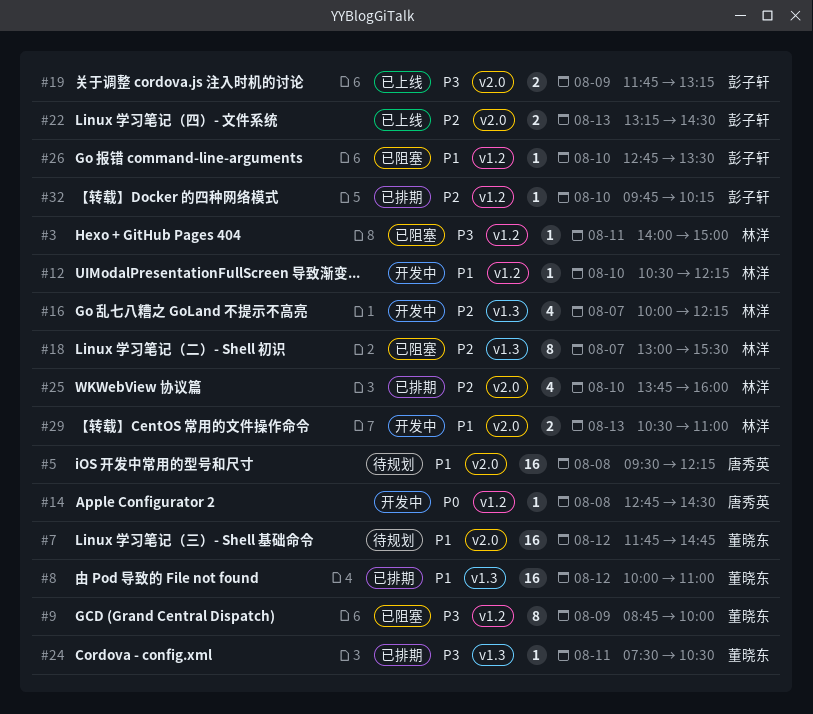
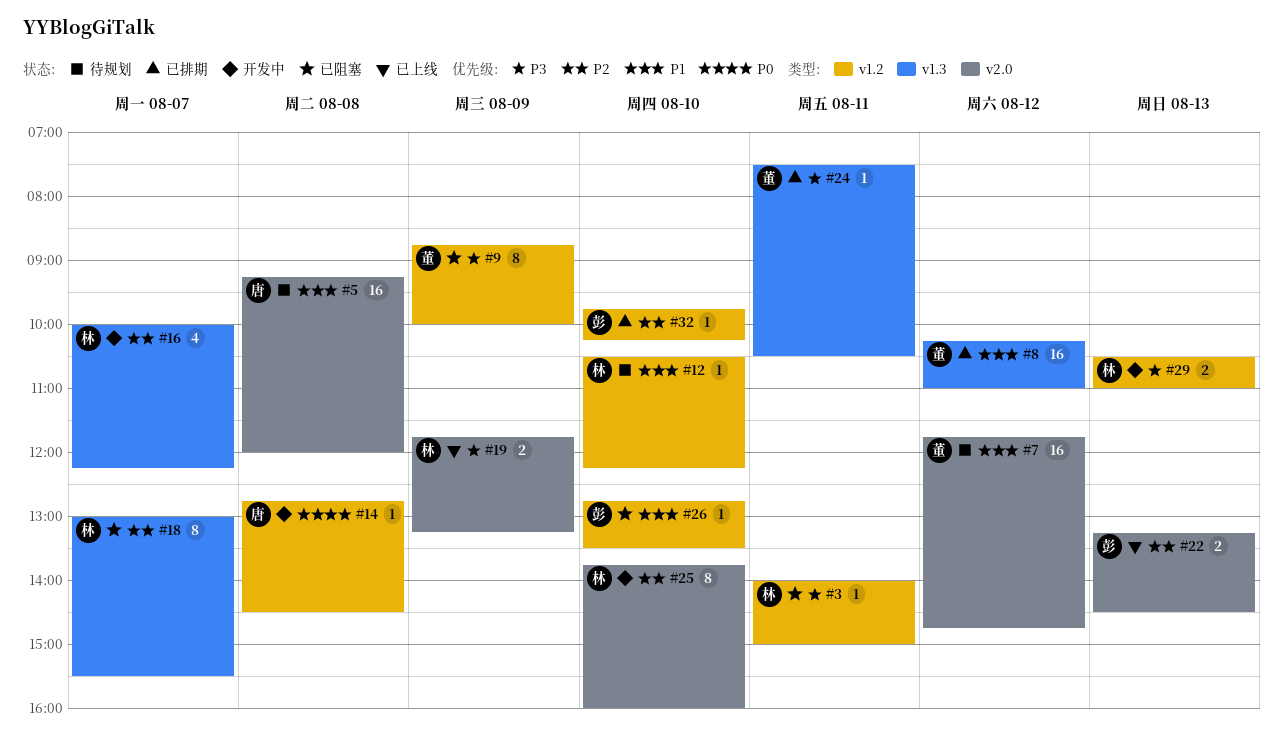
#5, begins: 09:30 -> 09:15
#5, ends: 12:15 -> 12:00
#8, begins: 10:00 -> 10:15
#12, status: 开发中 -> 待规划
#19, owner: 彭子轩 -> 林洋
#25, status: 已排期 -> 开发中
#25, estimate: 4 -> 8
#29, priority: P1 -> P3
#29, label: v2.0 -> v1.2

